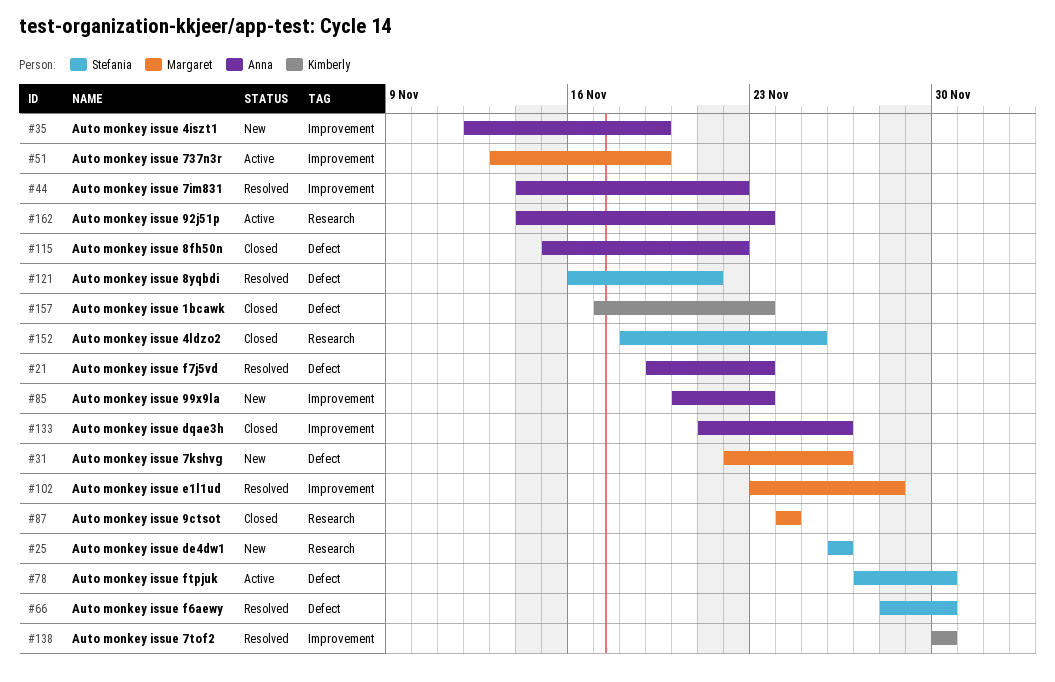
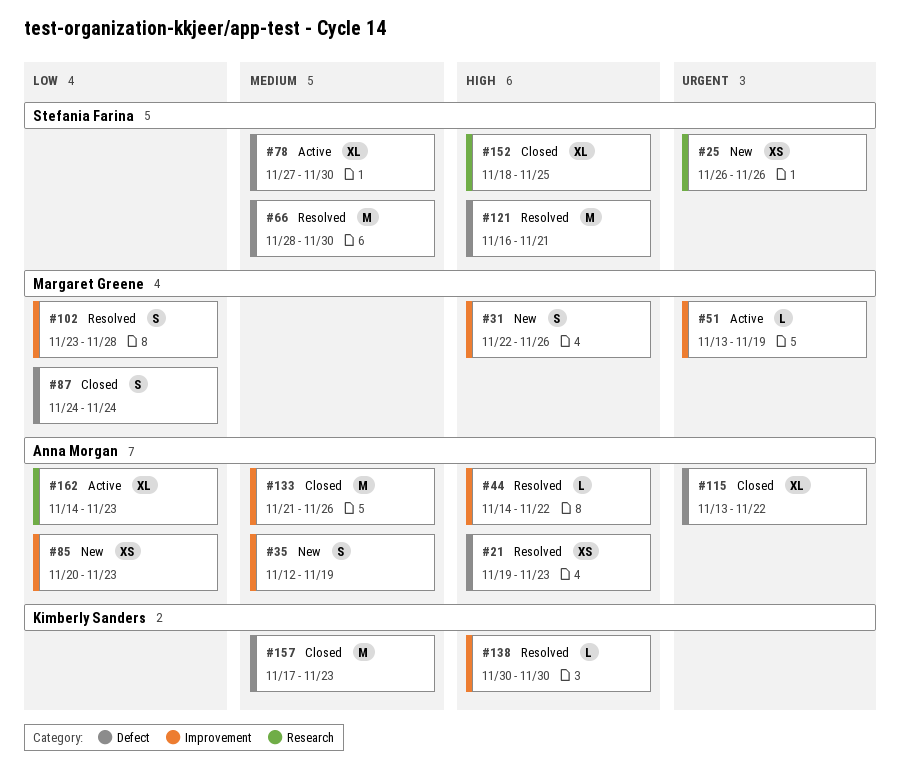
#31, label: Defect -> Improvement
#87, label: Research -> Defect
#115, start: Nov 15 -> Nov 13

